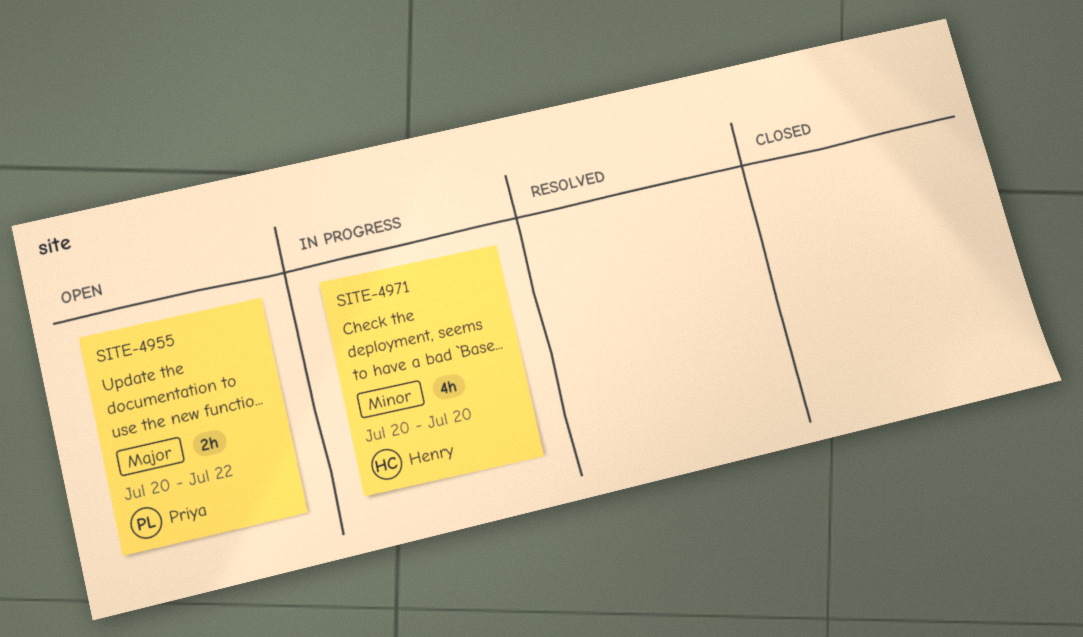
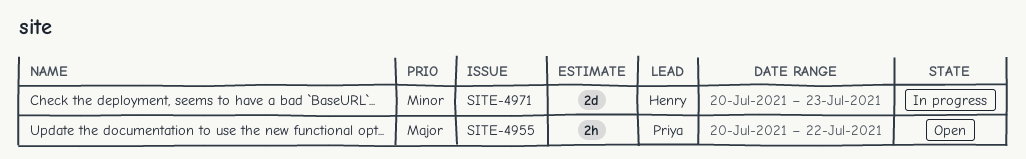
SITE-4971, estimate: 4h -> 2d
SITE-4971, due: Jul 20 -> Jul 23

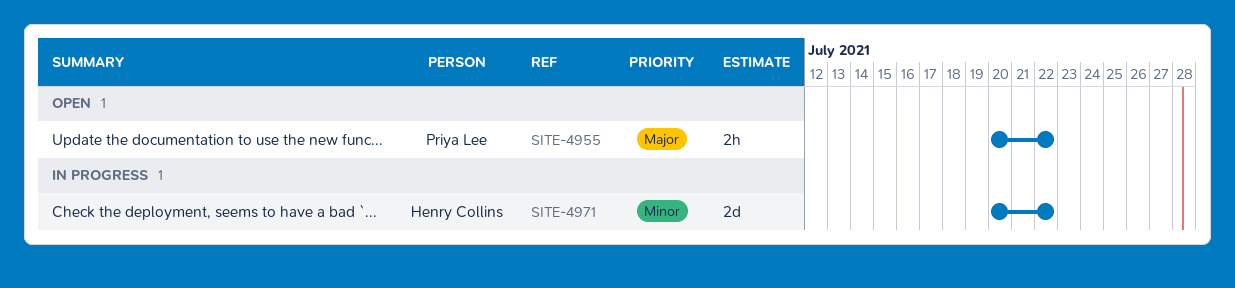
SITE-4971, due: Jul 23 -> Jul 22

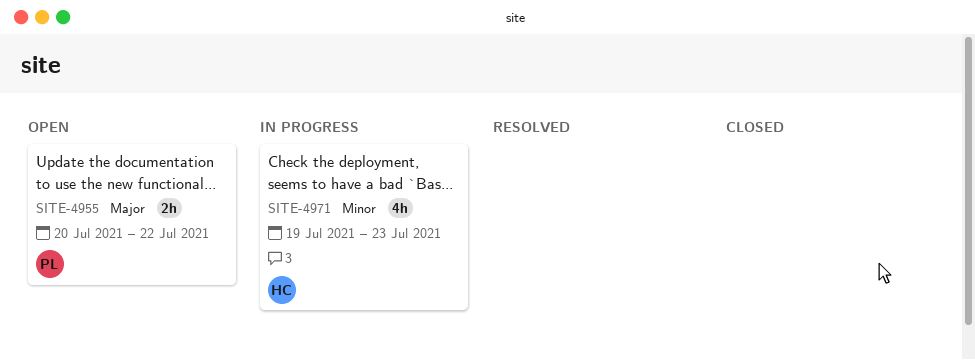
SITE-4971, estimate: 2d -> 4h
SITE-4971, start: Jul 20 -> Jul 19
SITE-4971, due: Jul 22 -> Jul 23

